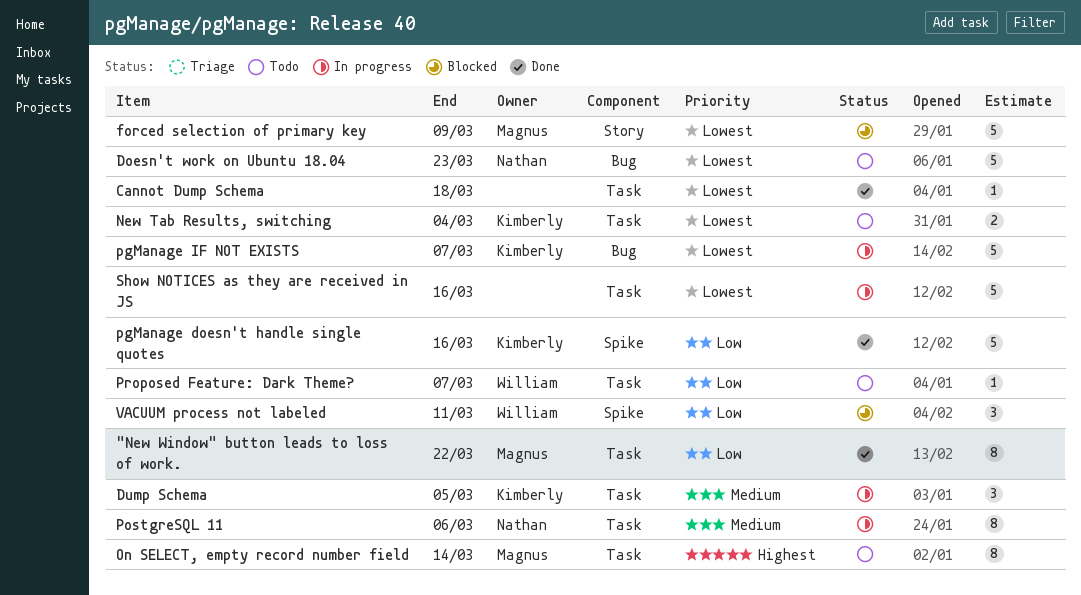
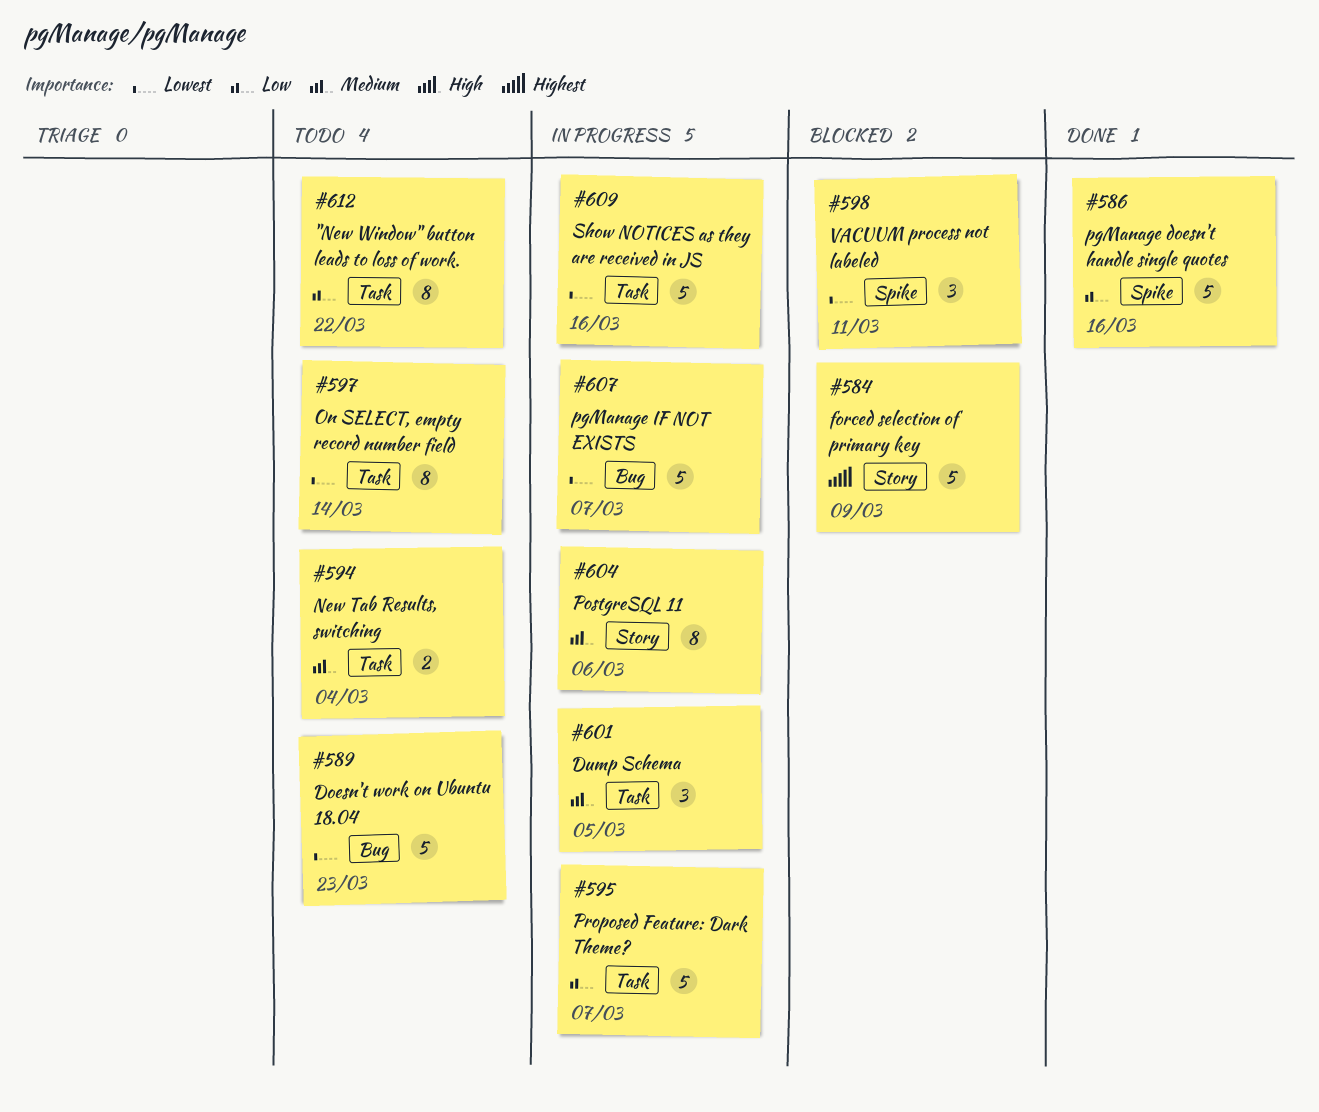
"New Window" button leads to loss of work., status: Done -> Todo
Cannot Dump Schema: present -> none
forced selection of primary key, priority: Lowest -> Highest
New Tab Results, switching, priority: Lowest -> Medium
On SELECT, empty record number field, priority: Highest -> Lowest
PostgreSQL 11, label: Task -> Story
Proposed Feature: Dark Theme?, status: Todo -> In progress
Proposed Feature: Dark Theme?, estimate: 1 -> 5
VACUUM process not labeled, priority: Low -> Lowest

